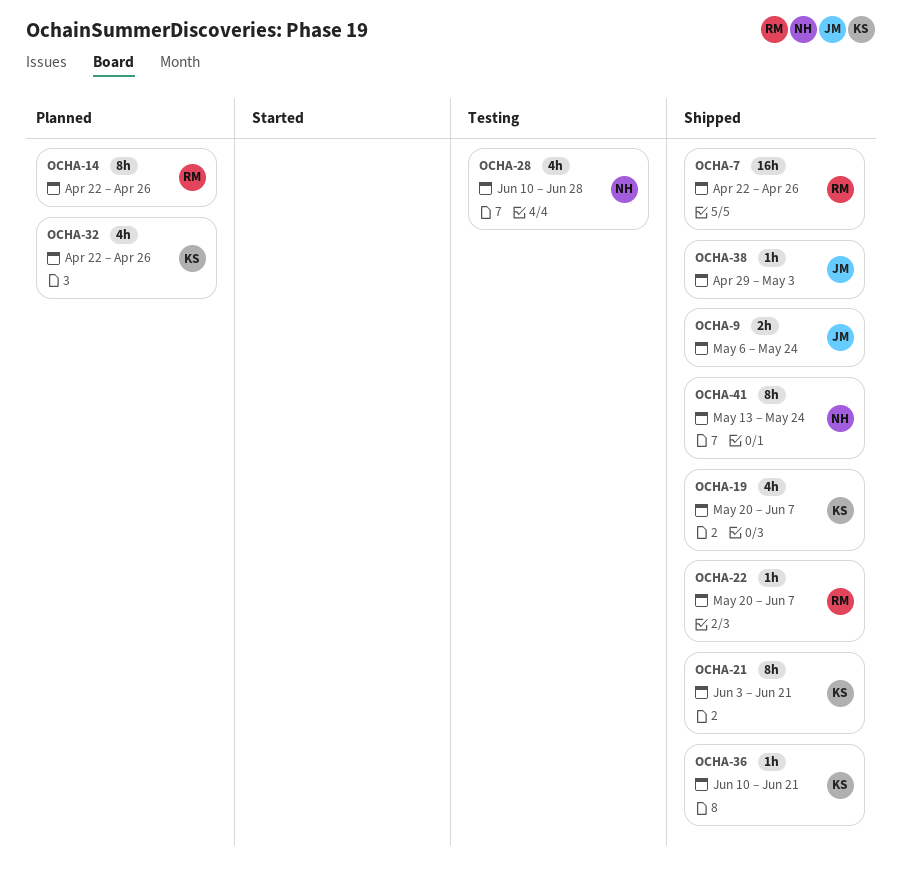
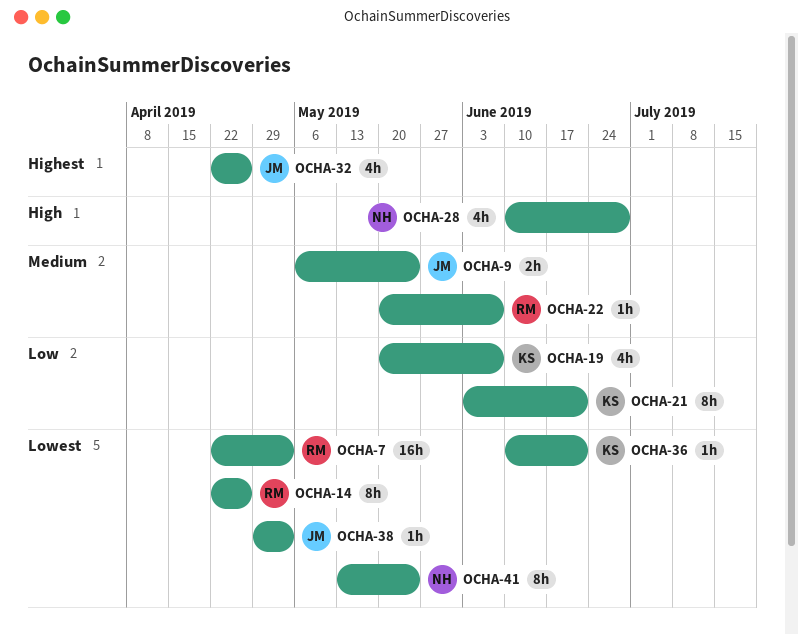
OCHA-7, due: Apr 26 -> May 3
OCHA-32, owner: KS -> JM

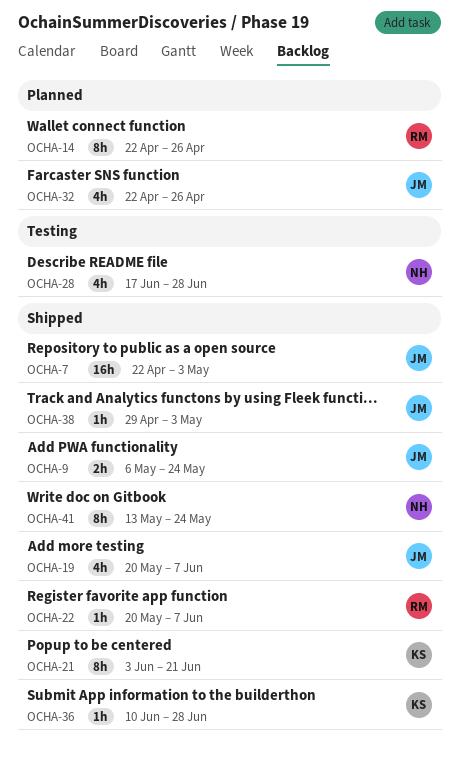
OCHA-7, owner: RM -> JM
OCHA-19, owner: KS -> JM
OCHA-28, start: Jun 10 -> Jun 17
OCHA-36, due: Jun 21 -> Jun 28

